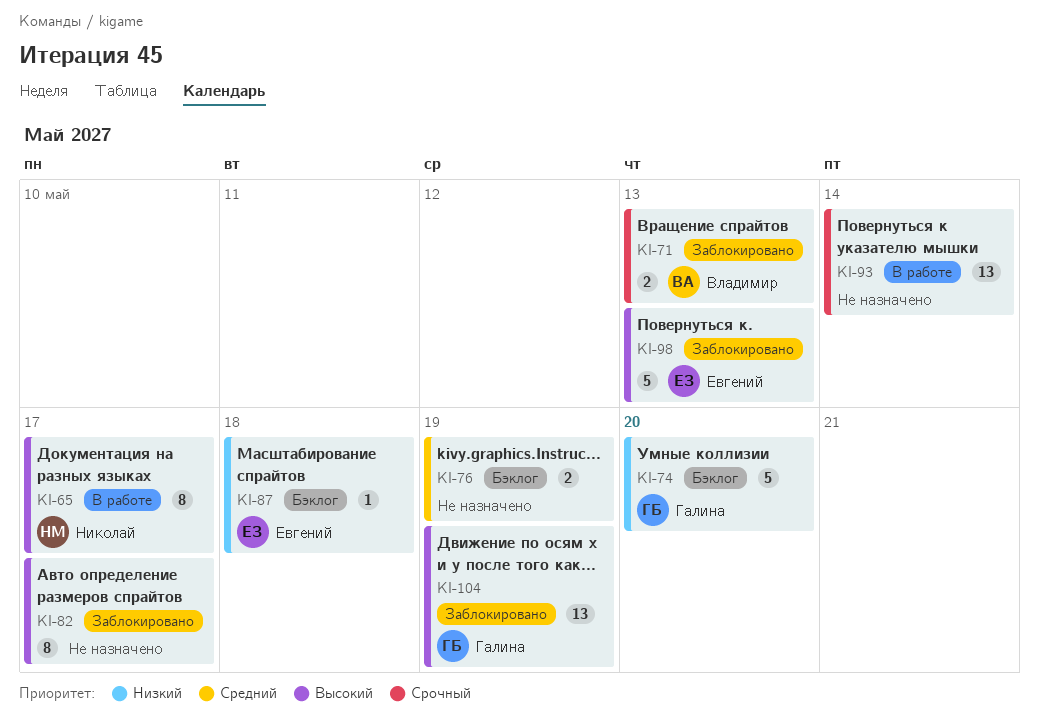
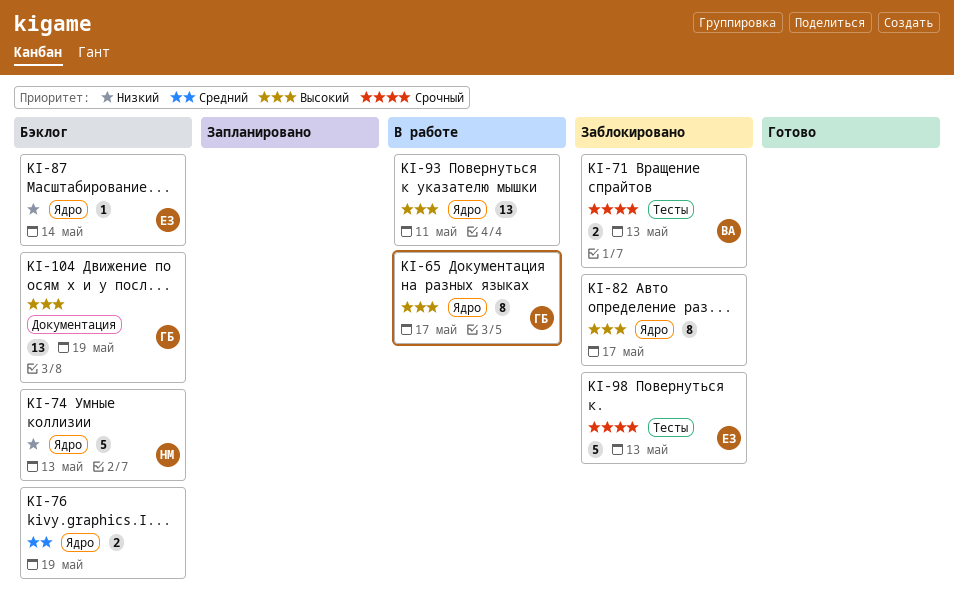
KI-65, owner: Николай -> Галина
KI-74, owner: Галина -> Николай
KI-74, due: May 20 -> May 13
KI-87, due: May 18 -> May 14
KI-93, priority: Срочный -> Высокий
KI-93, due: May 14 -> May 11
KI-98, priority: Высокий -> Срочный
KI-104, status: Заблокировано -> Бэклог

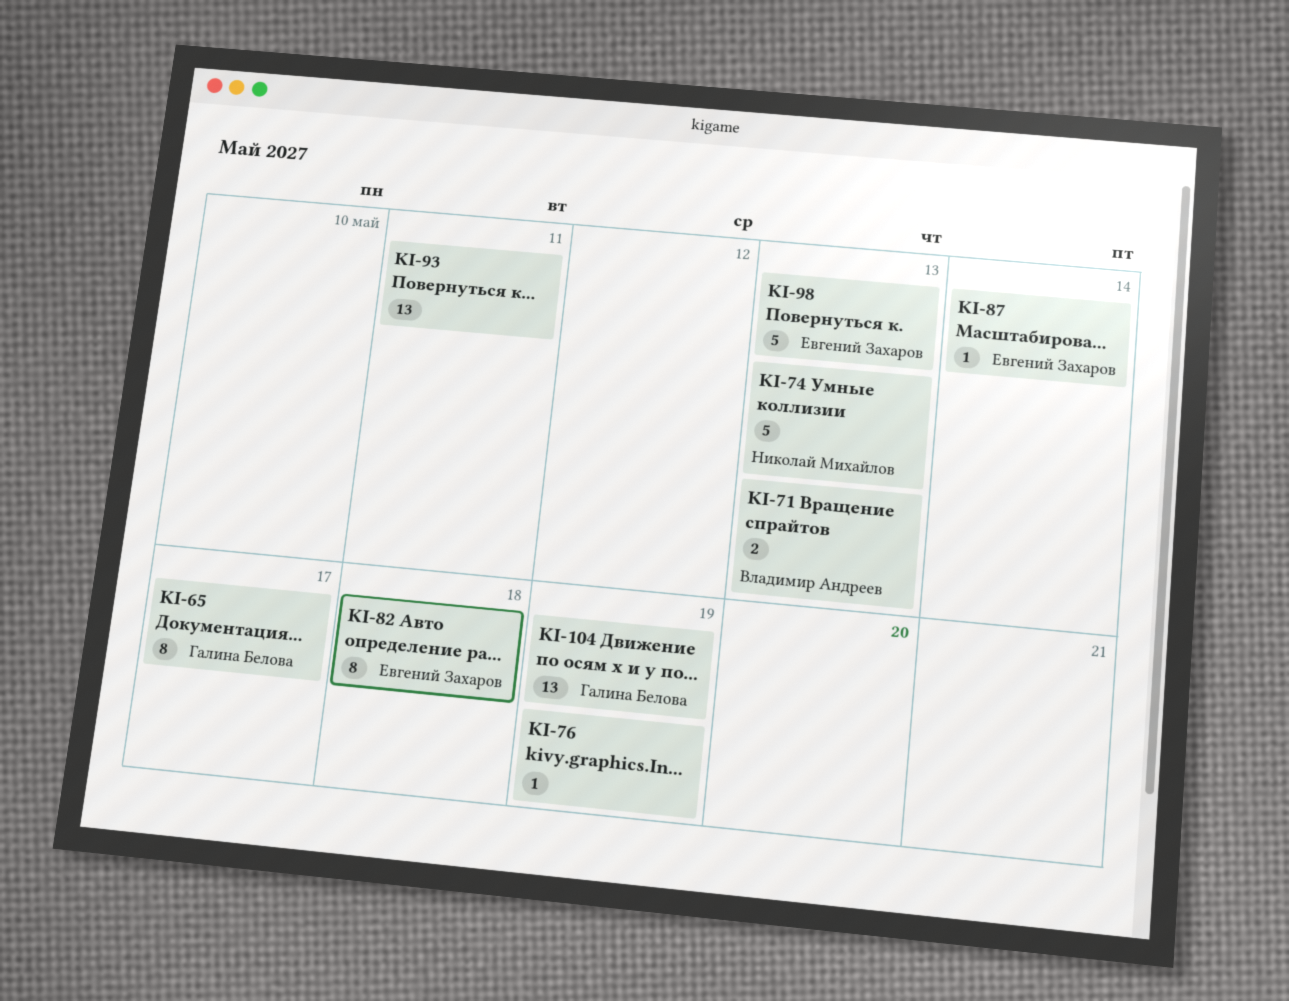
KI-76, estimate: 2 -> 1
KI-82, owner: none -> Евгений Захаров
KI-82, due: May 17 -> May 18

